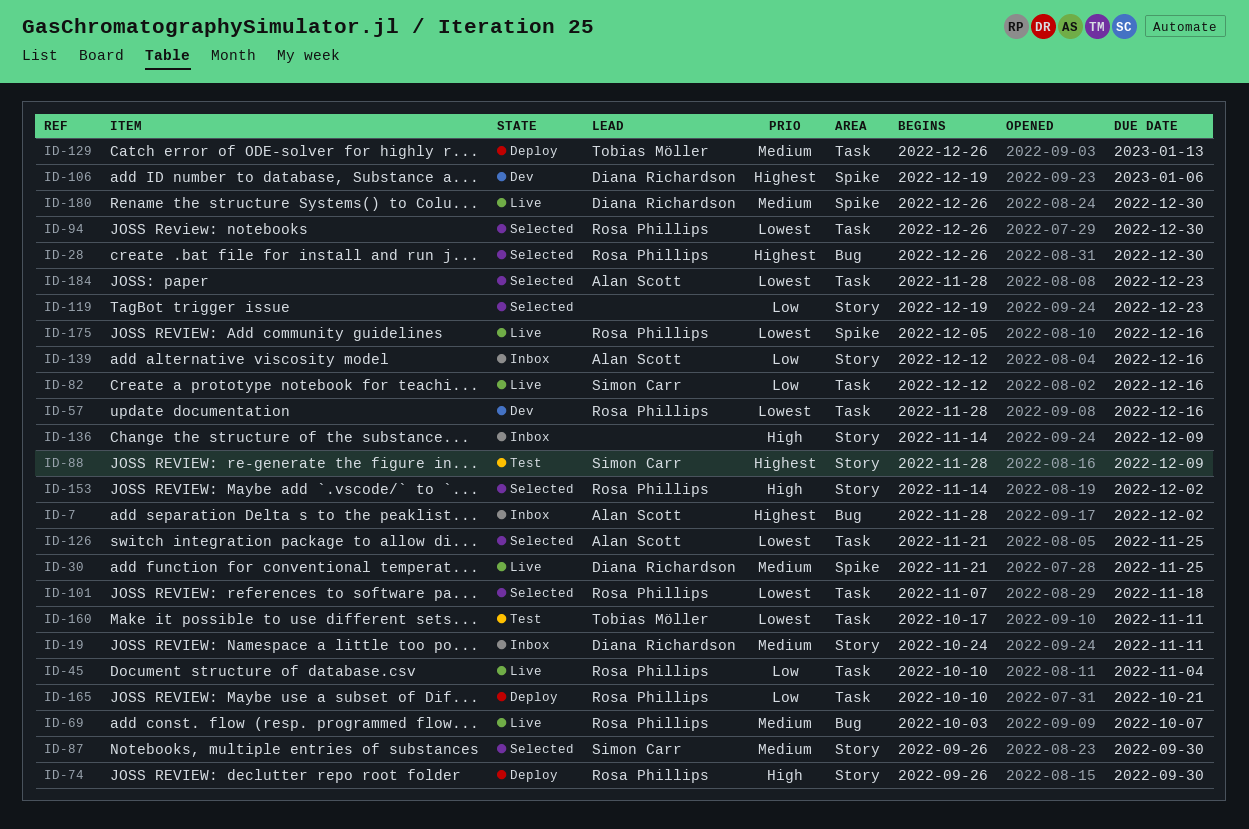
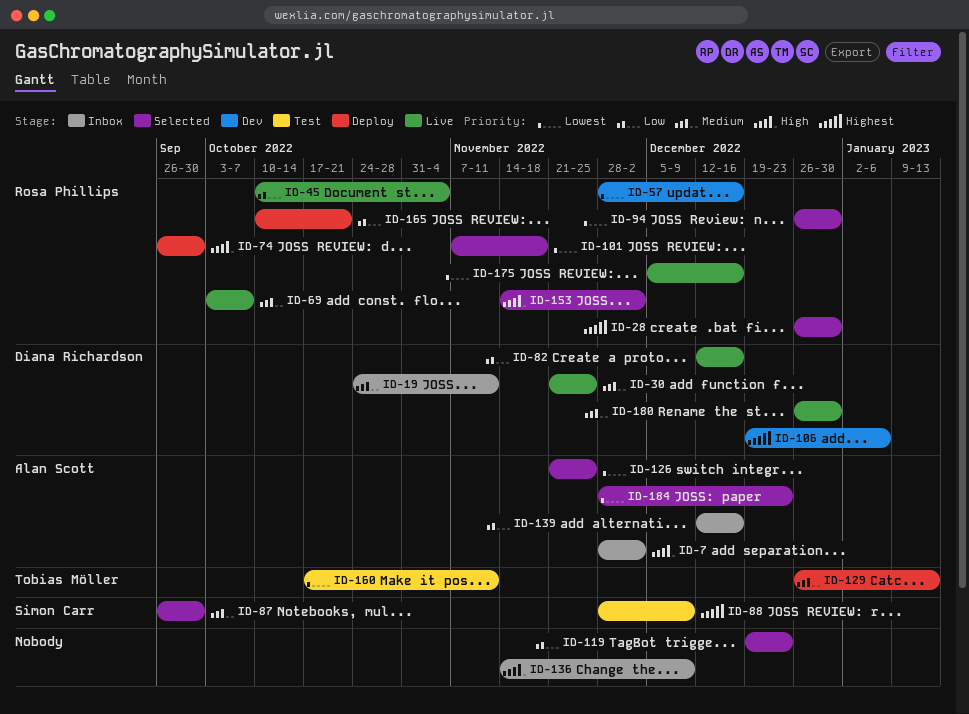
ID-7, priority: Highest -> High
ID-82, owner: Simon Carr -> Diana Richardson

